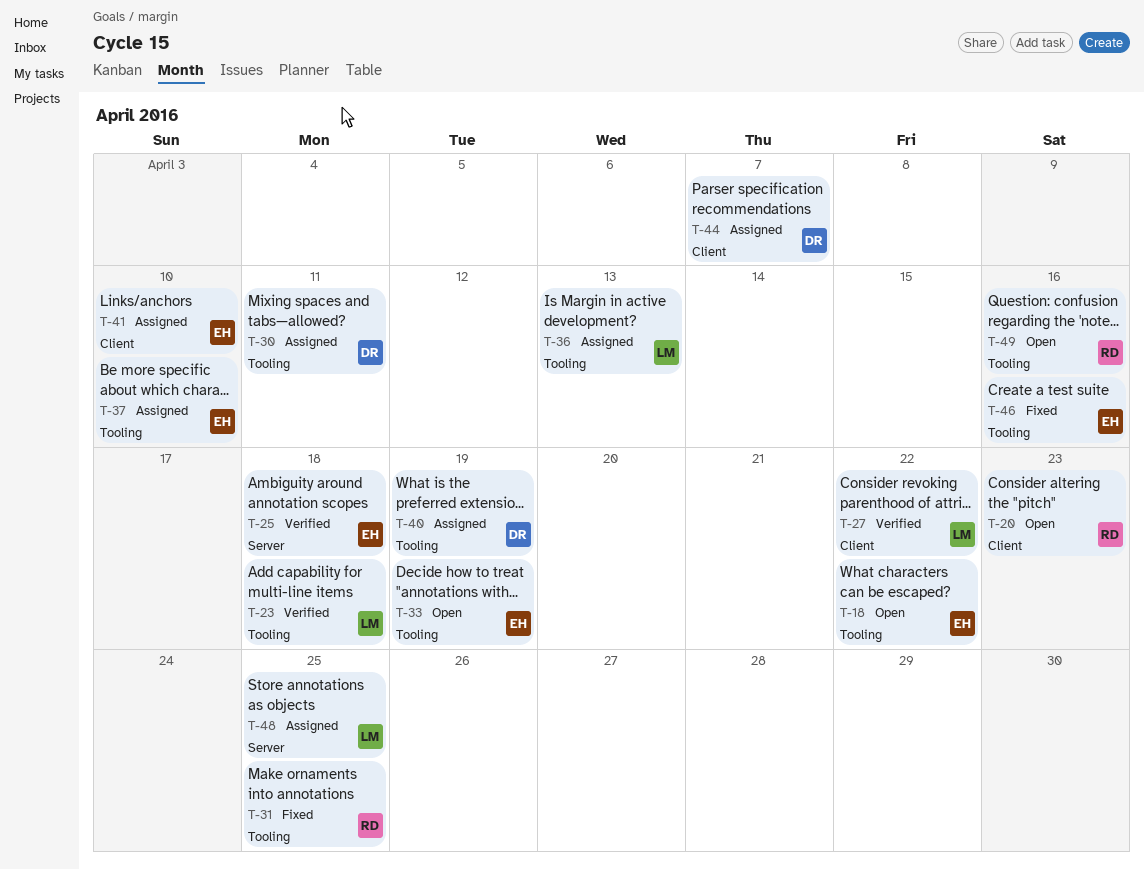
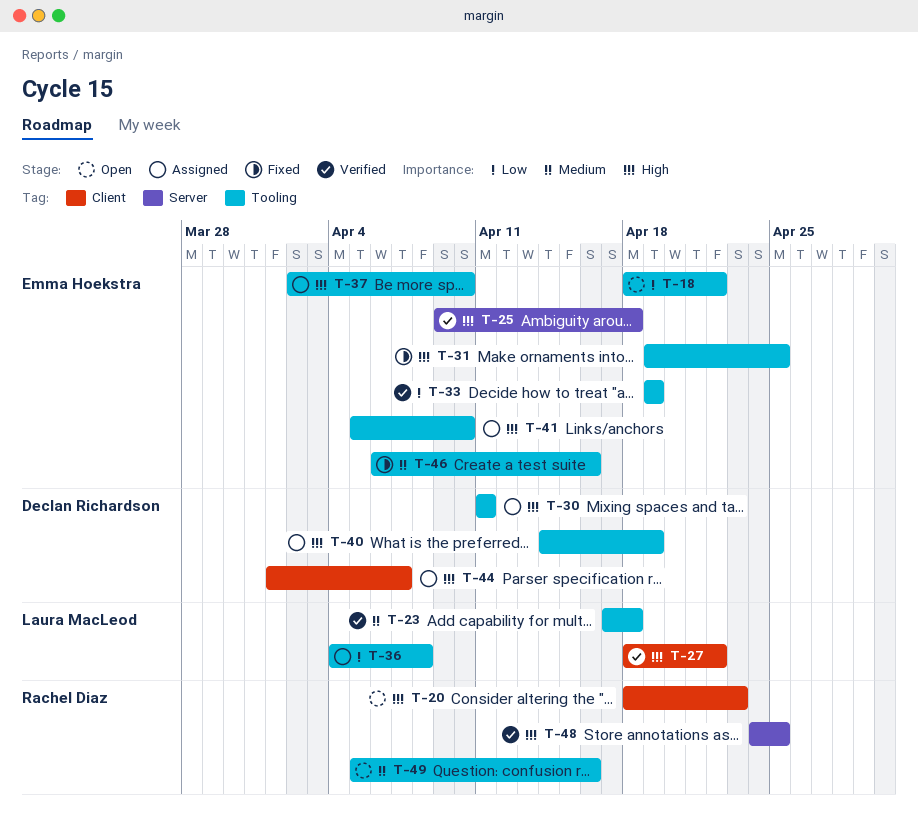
T-31, owner: Rachel Diaz -> Emma Hoekstra
T-33, status: Open -> Verified
T-36, due: Apr 13 -> Apr 8
T-41, label: Client -> Tooling
T-48, status: Assigned -> Verified
T-48, owner: Laura MacLeod -> Rachel Diaz

